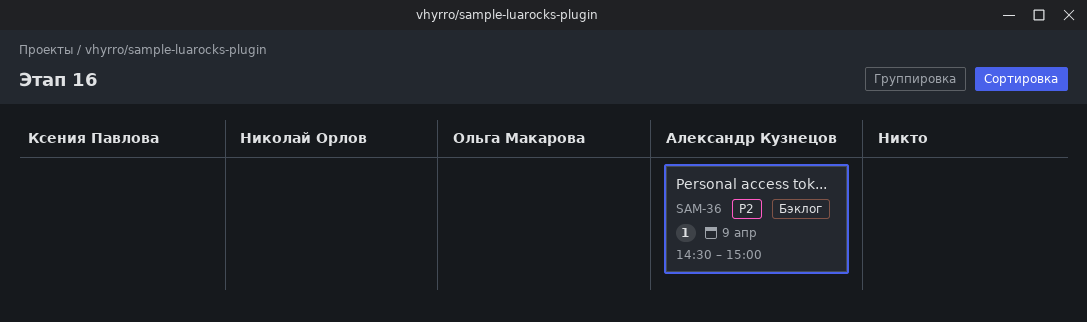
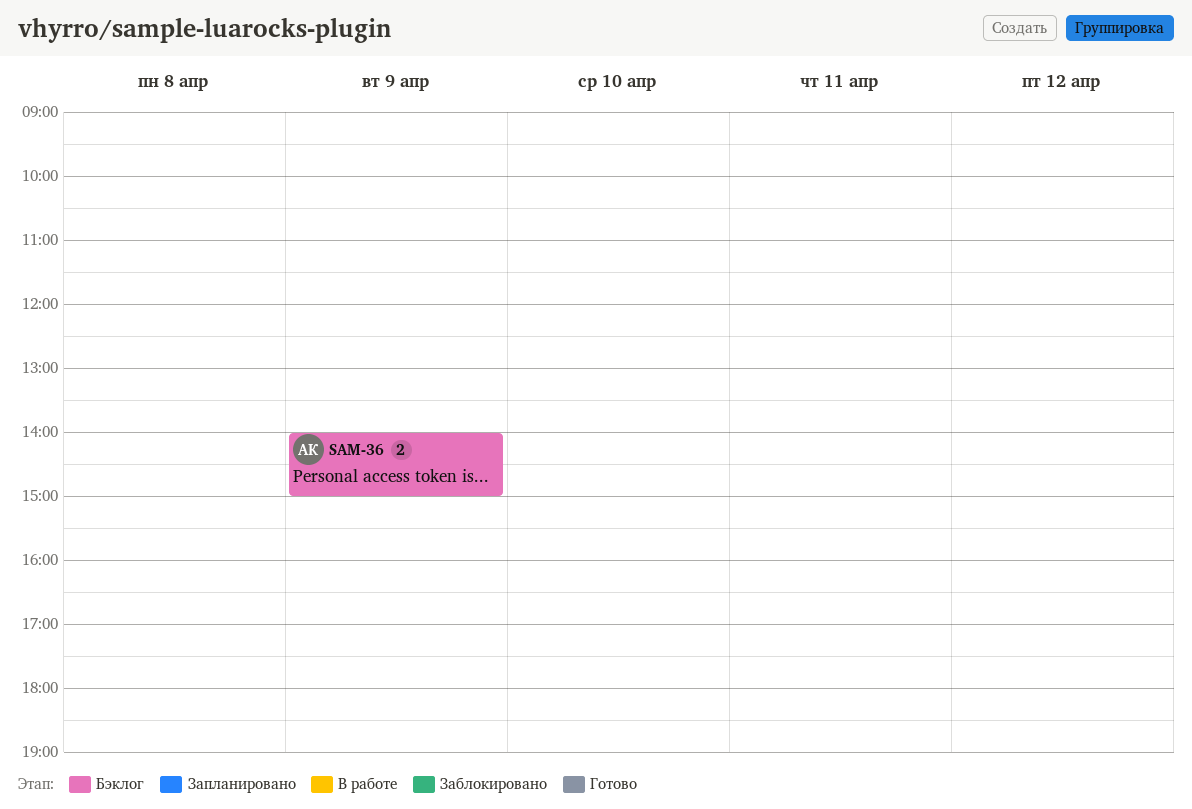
SAM-36, estimate: 1 -> 2
SAM-36, begins: 14:30 -> 14:00

